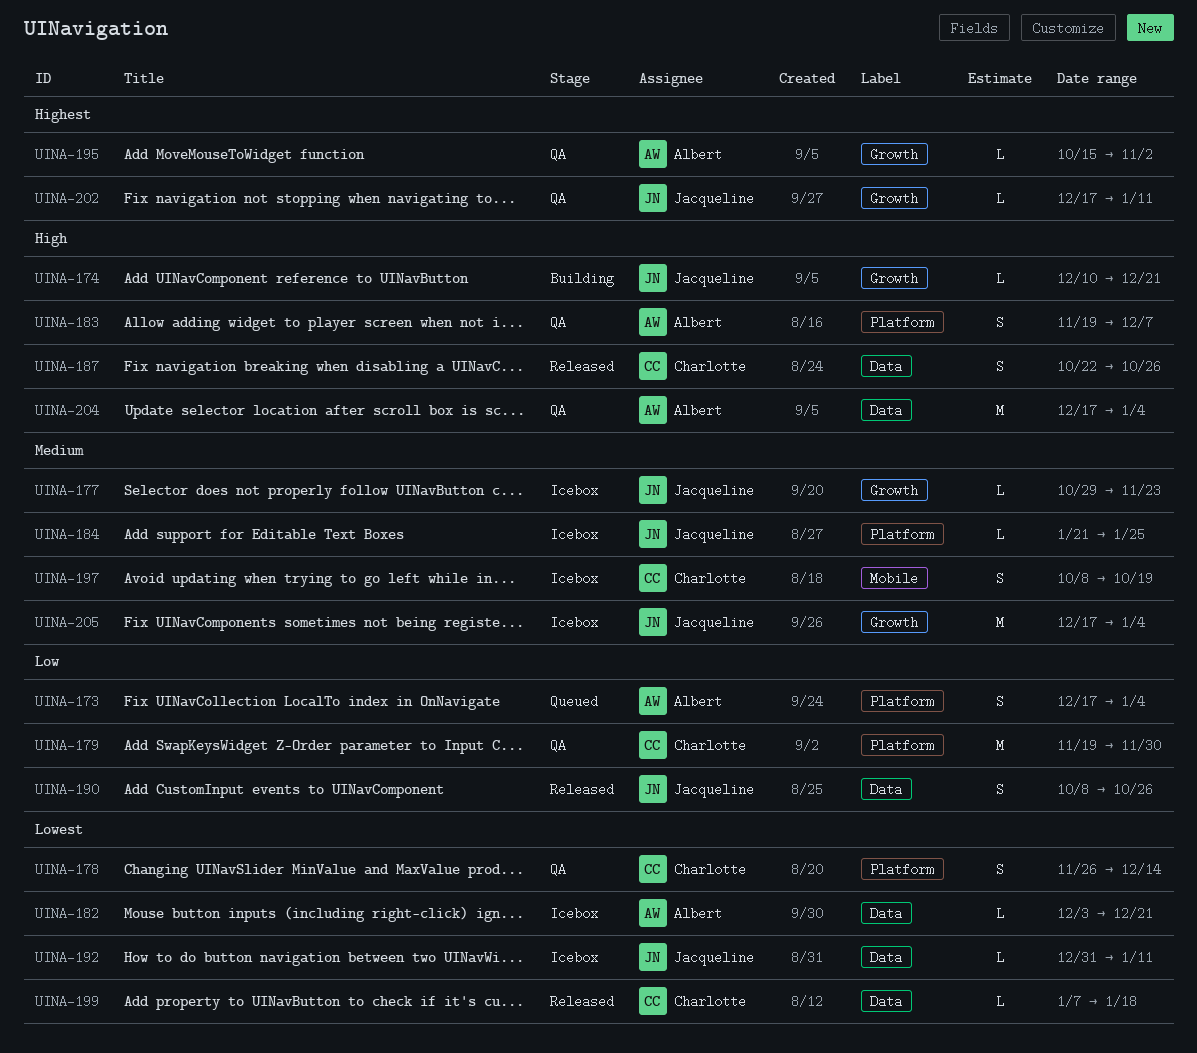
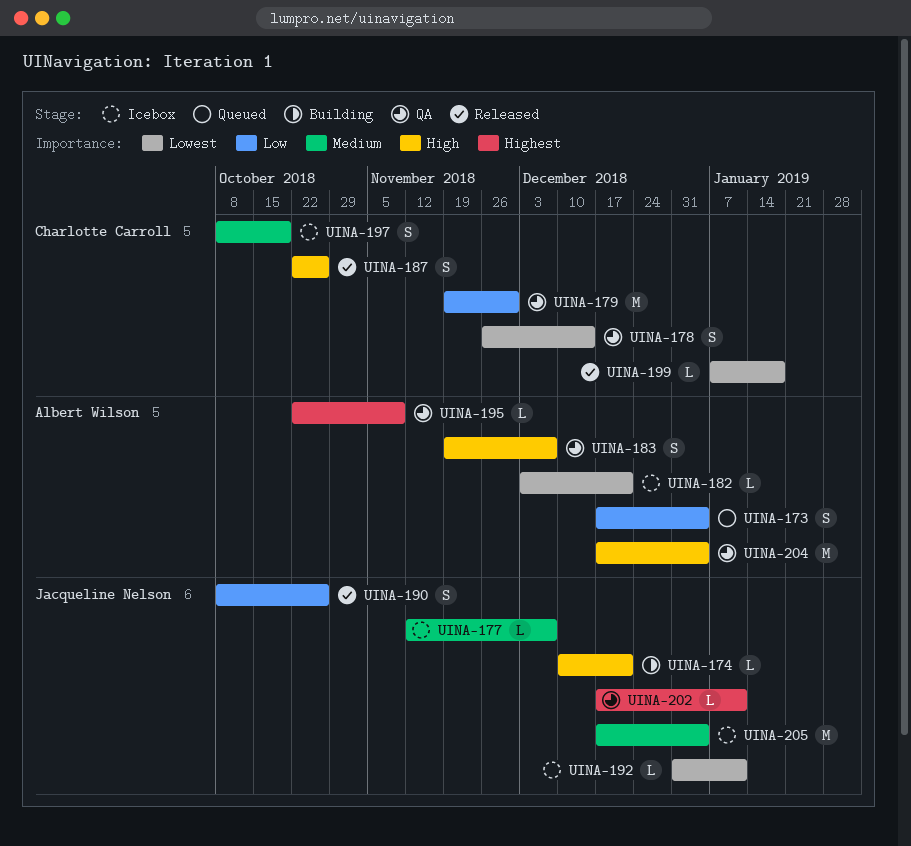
UINA-177, start: Oct 29 -> Nov 12
UINA-177, due: Nov 23 -> Dec 7
UINA-184: present -> none
UINA-195, start: Oct 15 -> Oct 22
UINA-195, due: Nov 2 -> Nov 9

